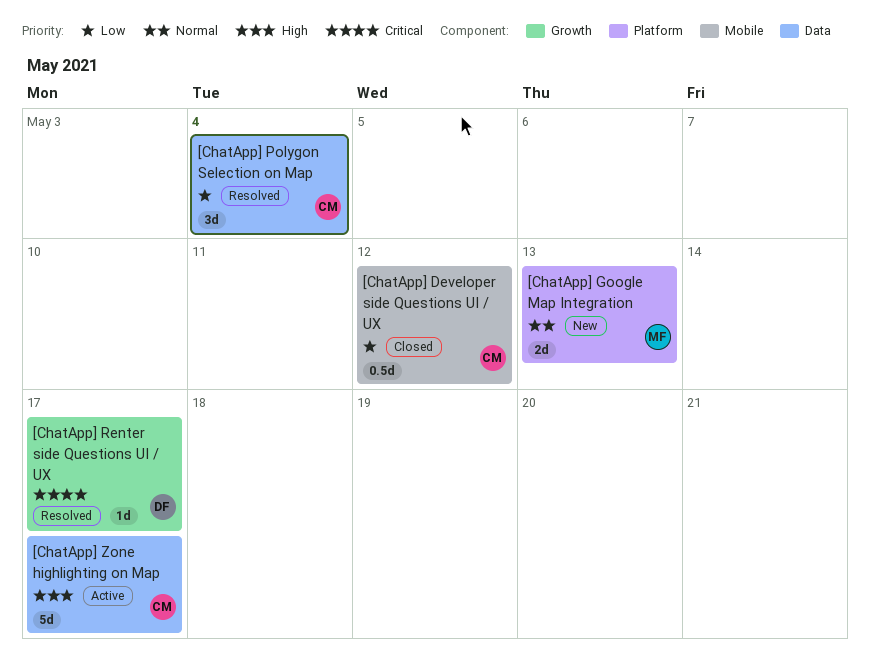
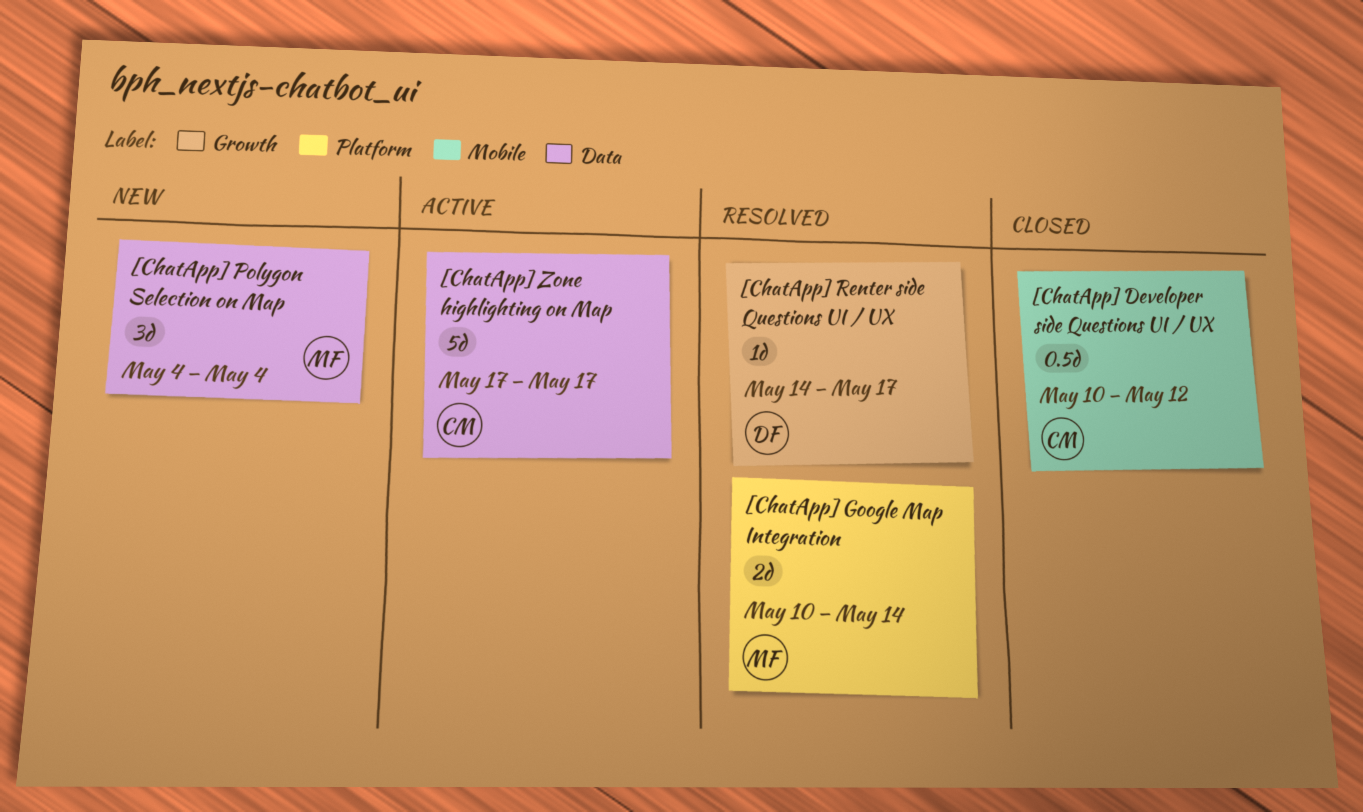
[ChatApp] Google Map Integration, status: New -> Resolved
[ChatApp] Google Map Integration, due: May 13 -> May 14
[ChatApp] Polygon Selection on Map, status: Resolved -> New
[ChatApp] Polygon Selection on Map, owner: CM -> MF

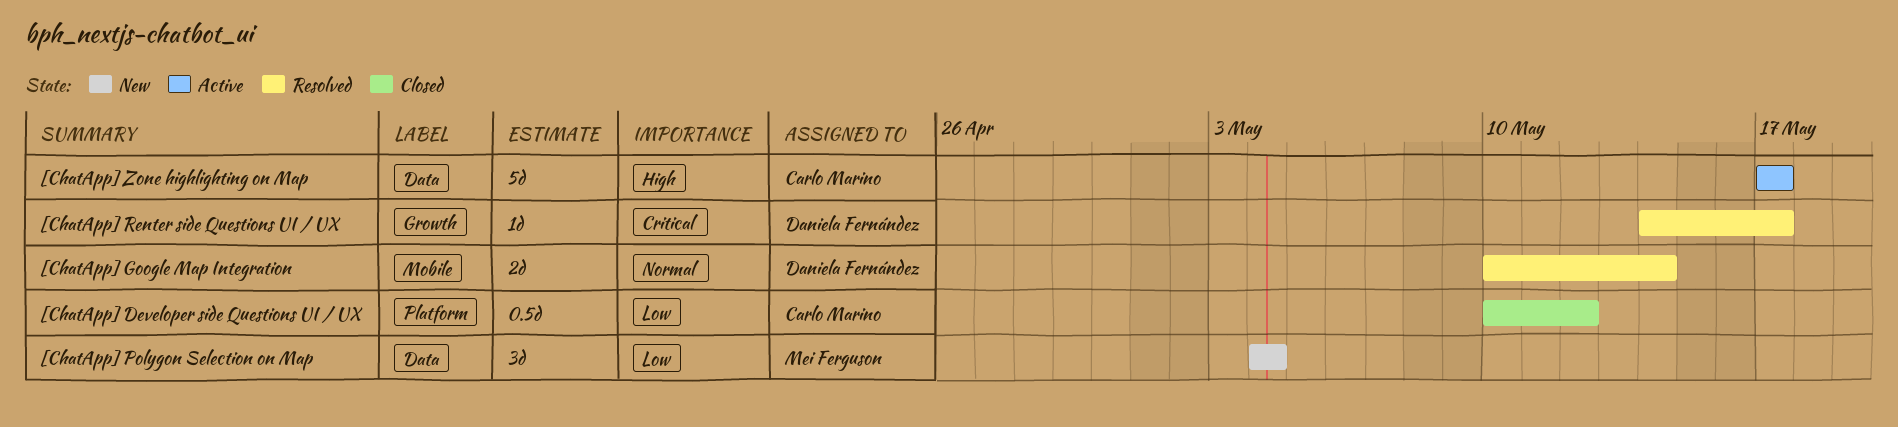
[ChatApp] Developer side Questions UI / UX, label: Mobile -> Platform
[ChatApp] Google Map Integration, owner: Mei Ferguson -> Daniela Fernández
[ChatApp] Google Map Integration, label: Platform -> Mobile

